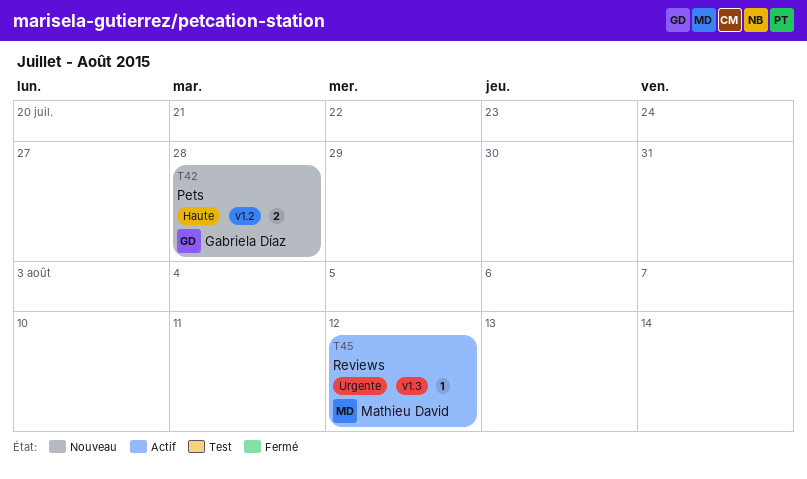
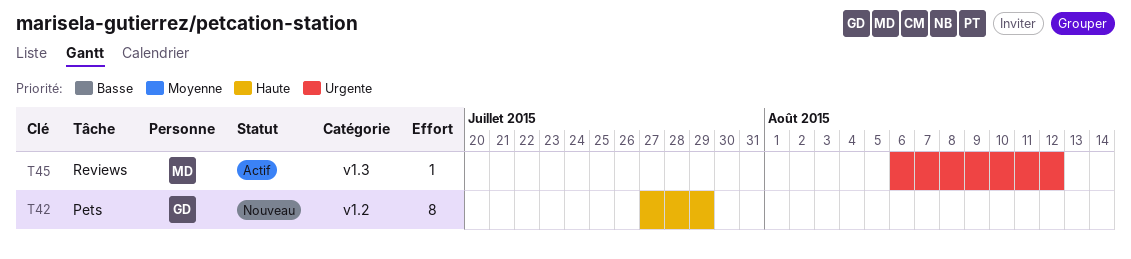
T42, estimate: 2 -> 8
T42, due: Jul 28 -> Jul 29

